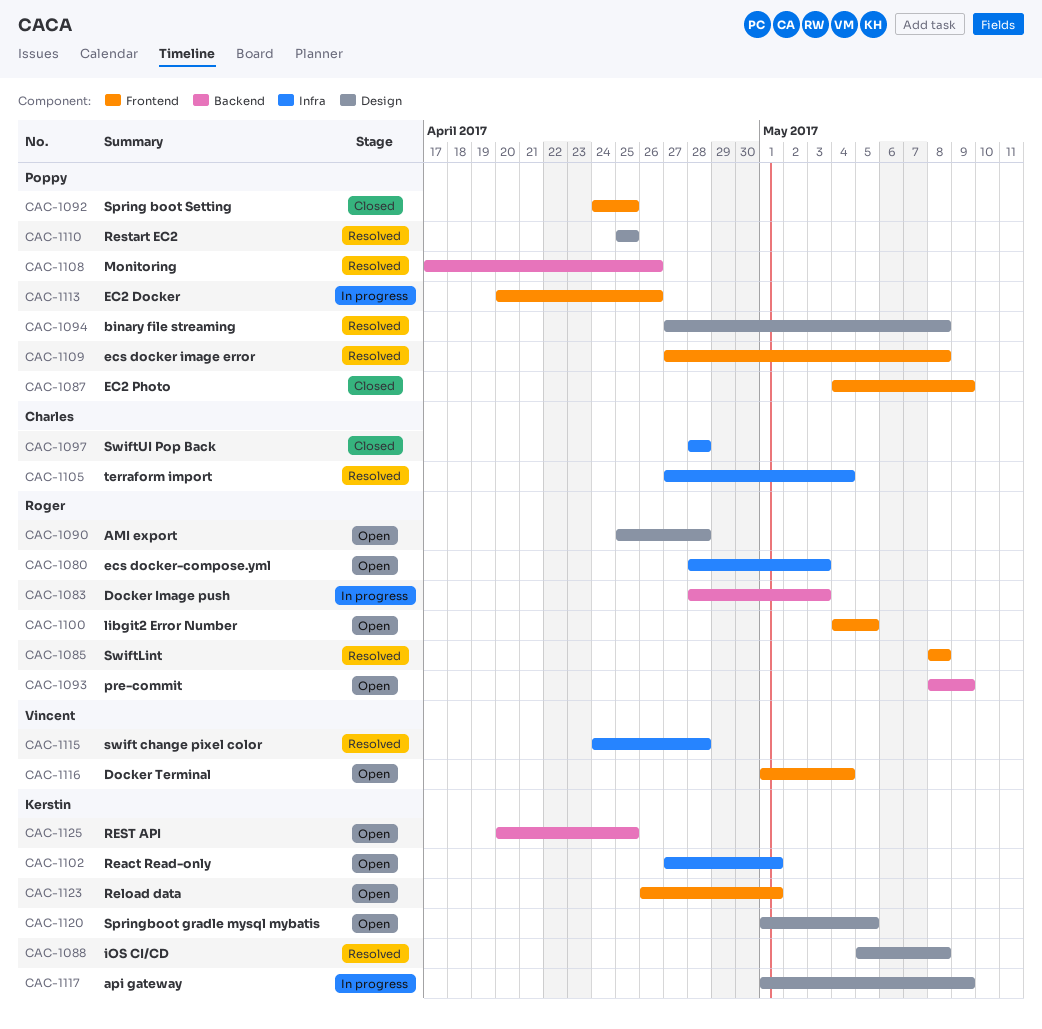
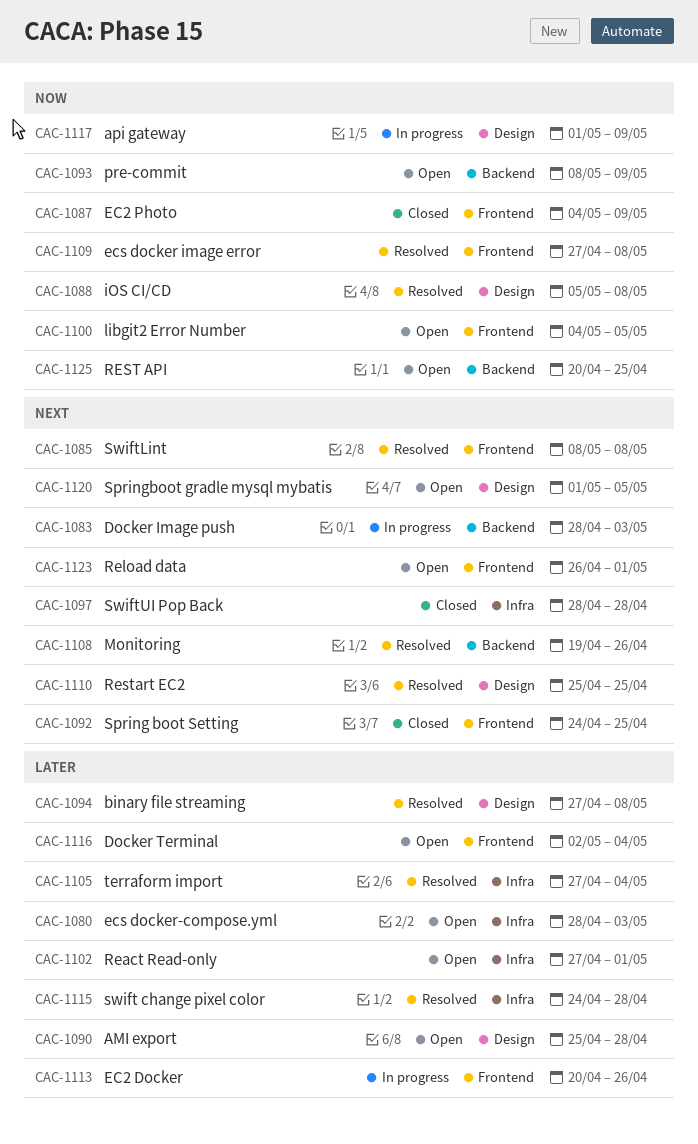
CAC-1108, start: Apr 17 -> Apr 19
CAC-1116, start: May 1 -> May 2

